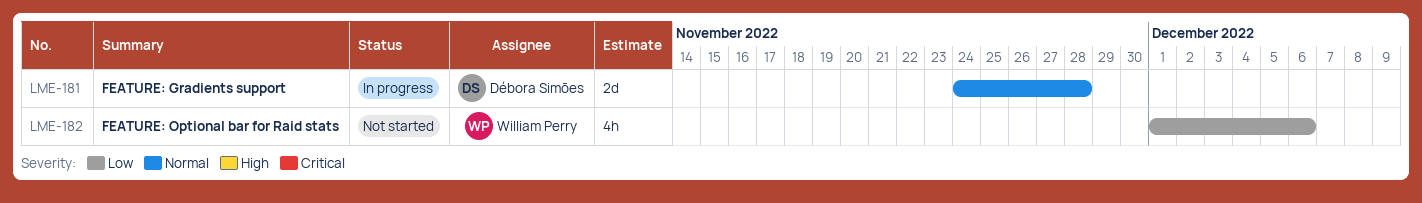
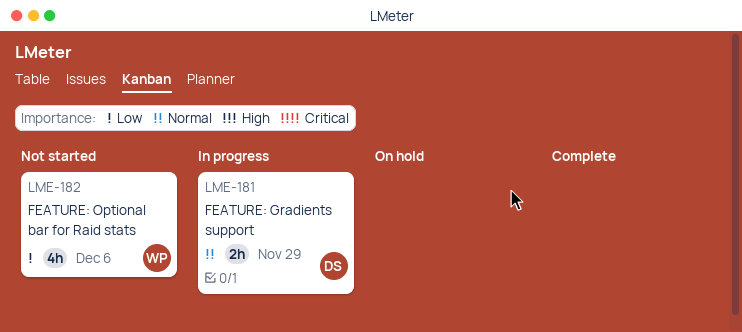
LME-181, estimate: 2d -> 2h
LME-181, due: Nov 28 -> Nov 29

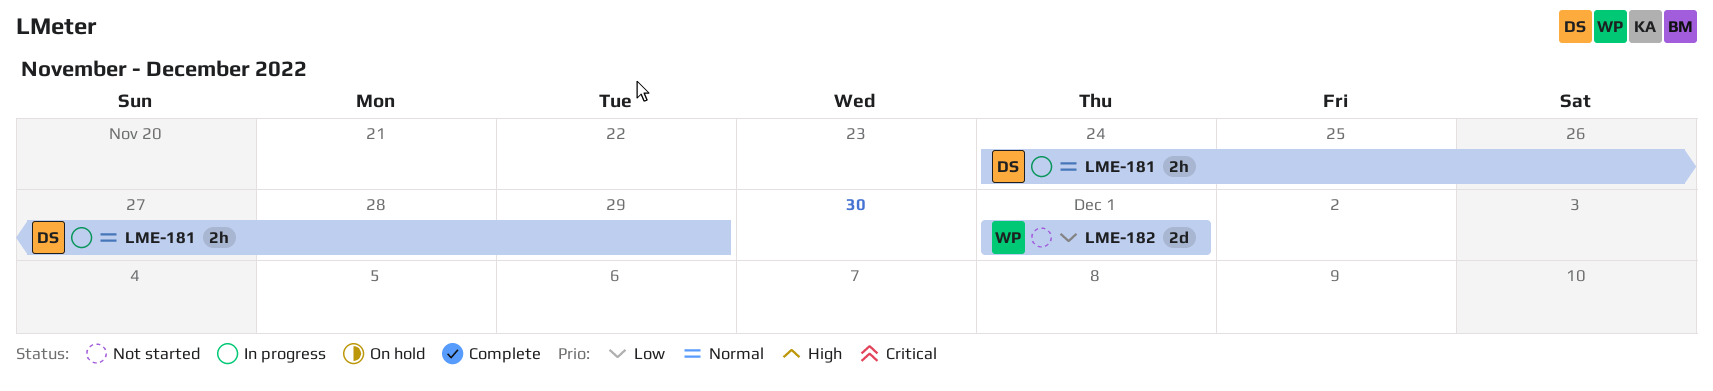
LME-182, estimate: 4h -> 2d
LME-182, due: Dec 6 -> Dec 1

